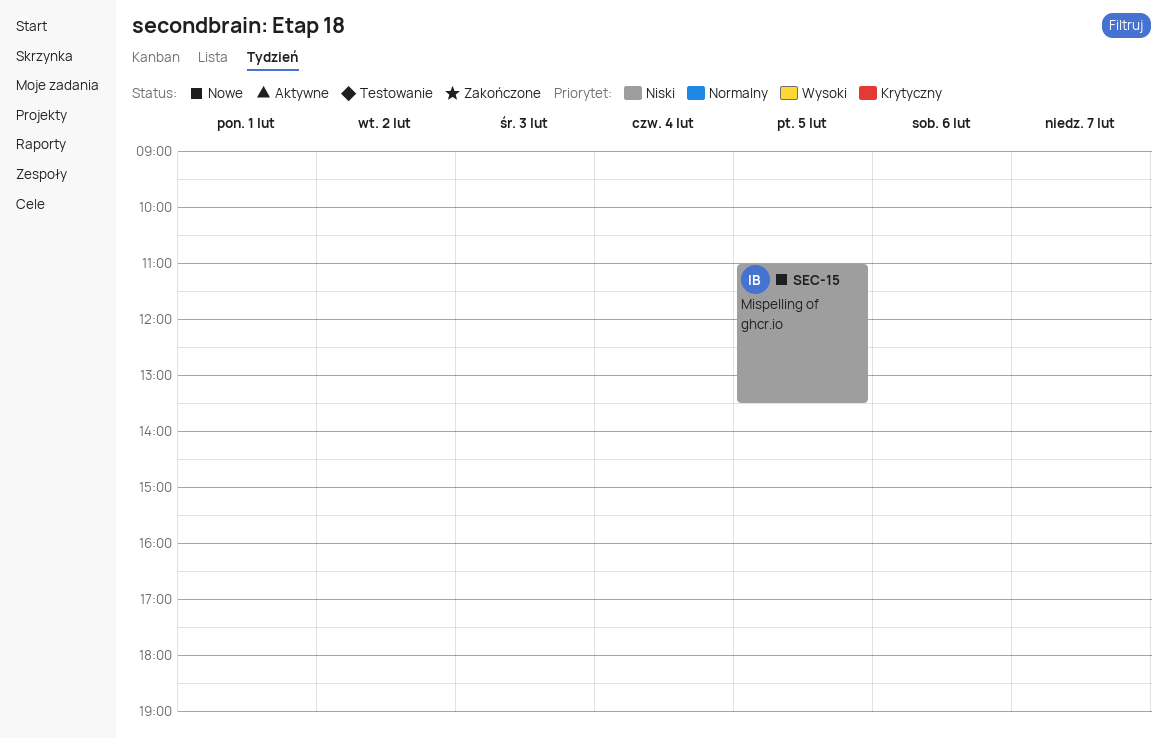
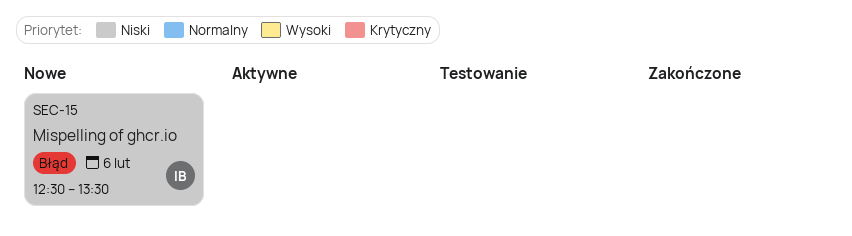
SEC-15, day: Feb 5 -> Feb 6
SEC-15, begins: 11:00 -> 12:30

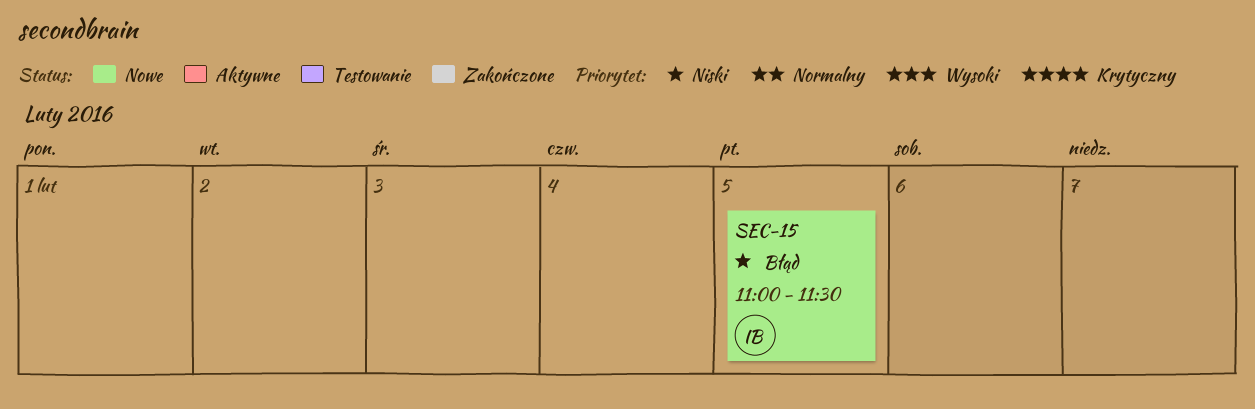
SEC-15, day: Feb 6 -> Feb 5
SEC-15, begins: 12:30 -> 11:00
SEC-15, ends: 13:30 -> 11:30

